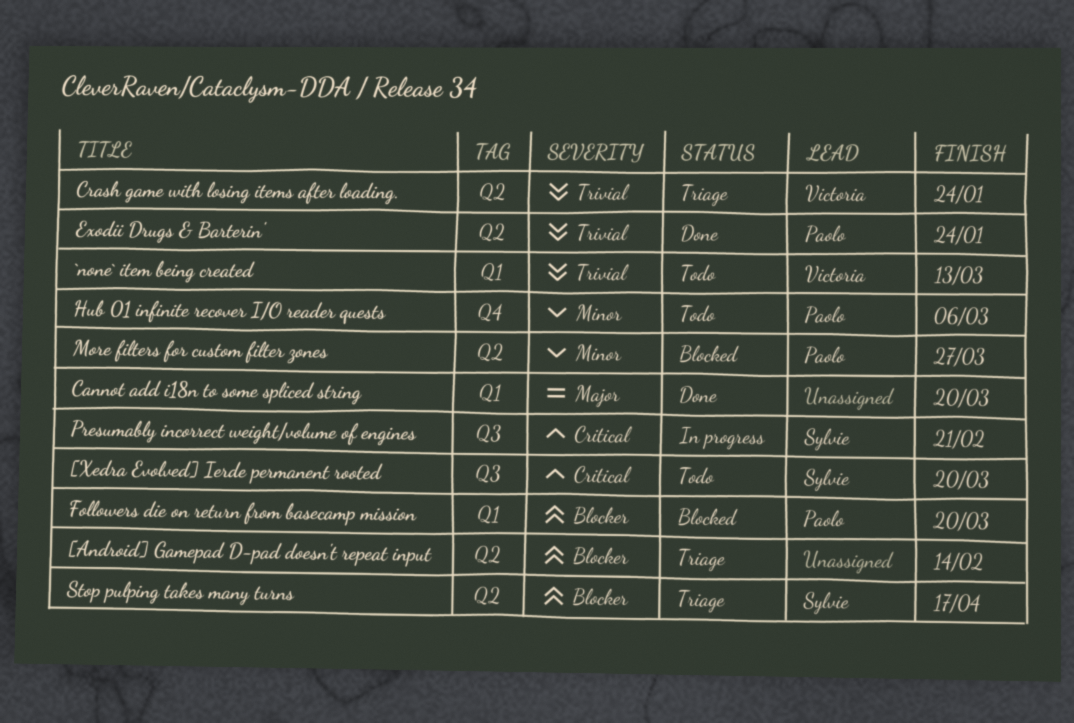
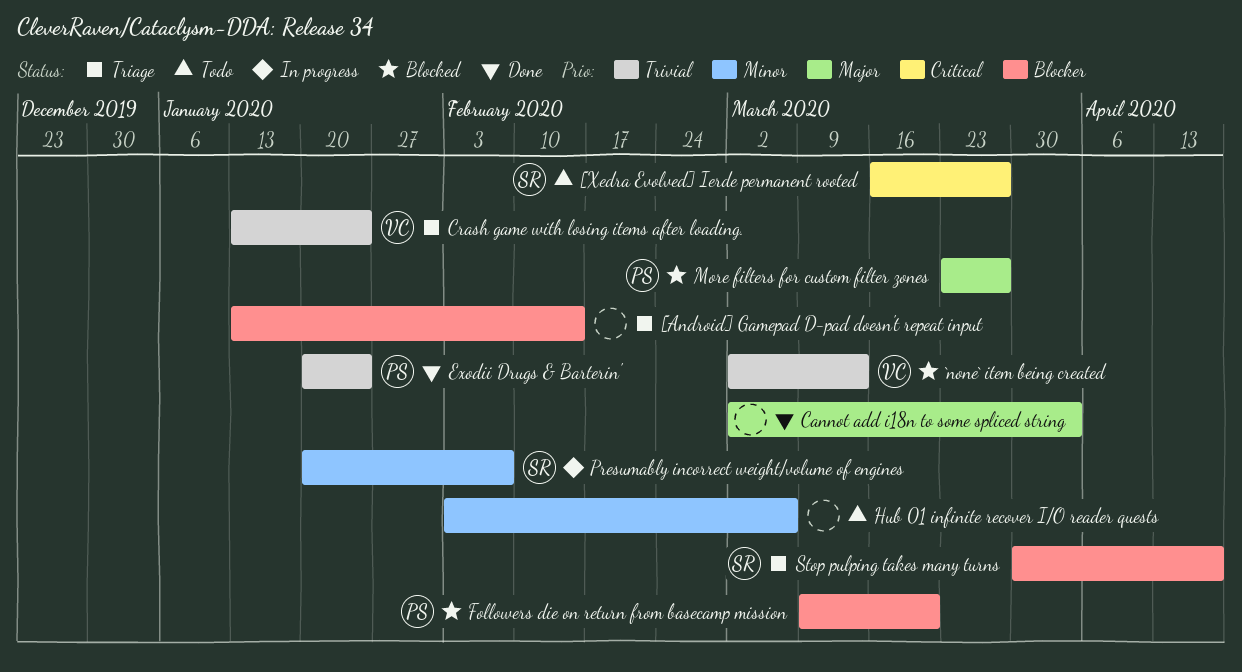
[Xedra Evolved] Ierde permanent rooted, due: Mar 20 -> Mar 27
`none` item being created, status: Todo -> Blocked
Cannot add i18n to some spliced string, due: Mar 20 -> Apr 3
Hub 01 infinite recover I/O reader quests, owner: Paolo -> none
More filters for custom filter zones, priority: Minor -> Major
Presumably incorrect weight/volume of engines, priority: Critical -> Minor
Presumably incorrect weight/volume of engines, due: Feb 21 -> Feb 7

